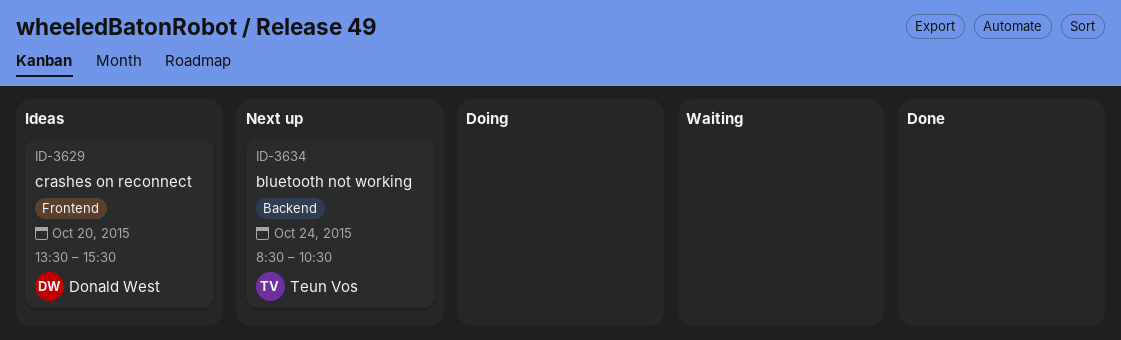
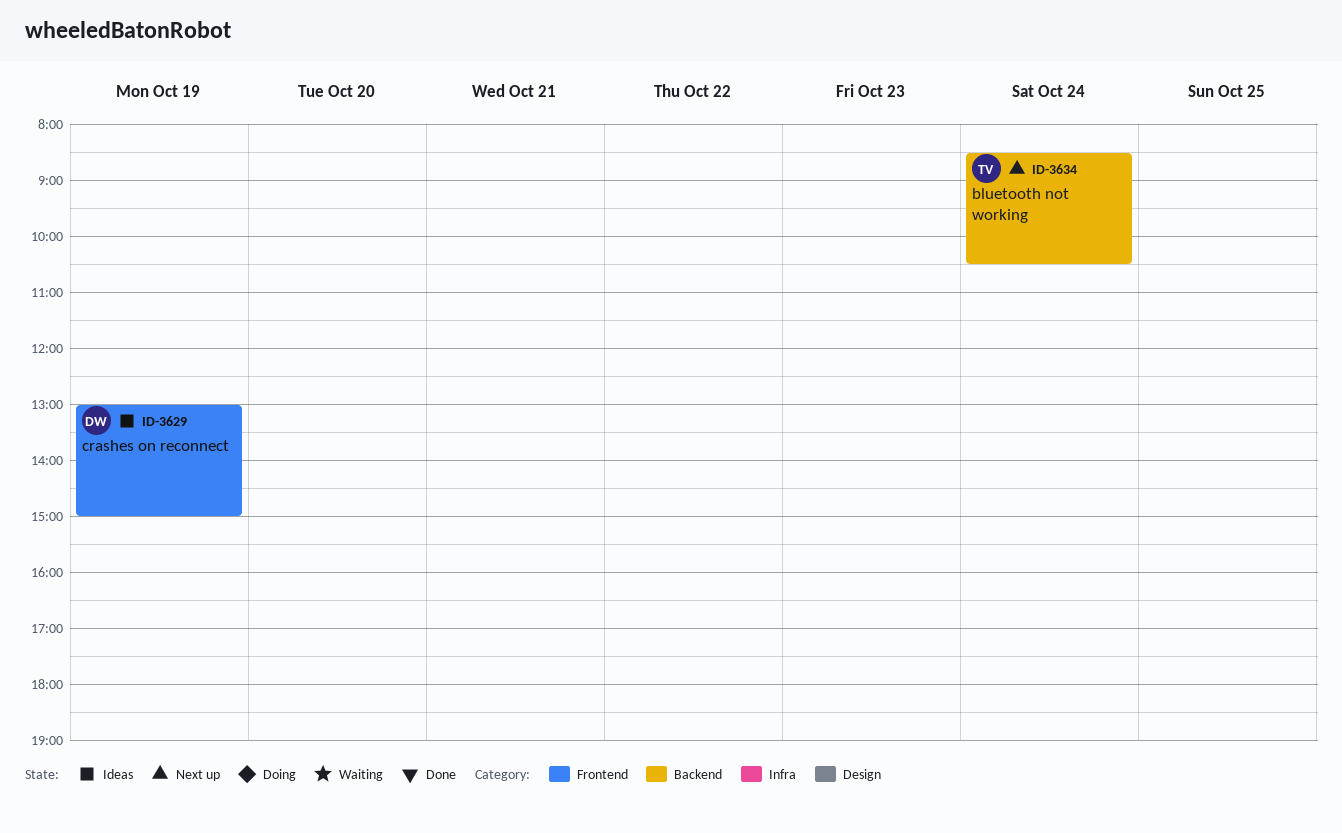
ID-3629, day: Oct 20 -> Oct 19
ID-3629, begins: 13:30 -> 13:00
ID-3629, ends: 15:30 -> 15:00

